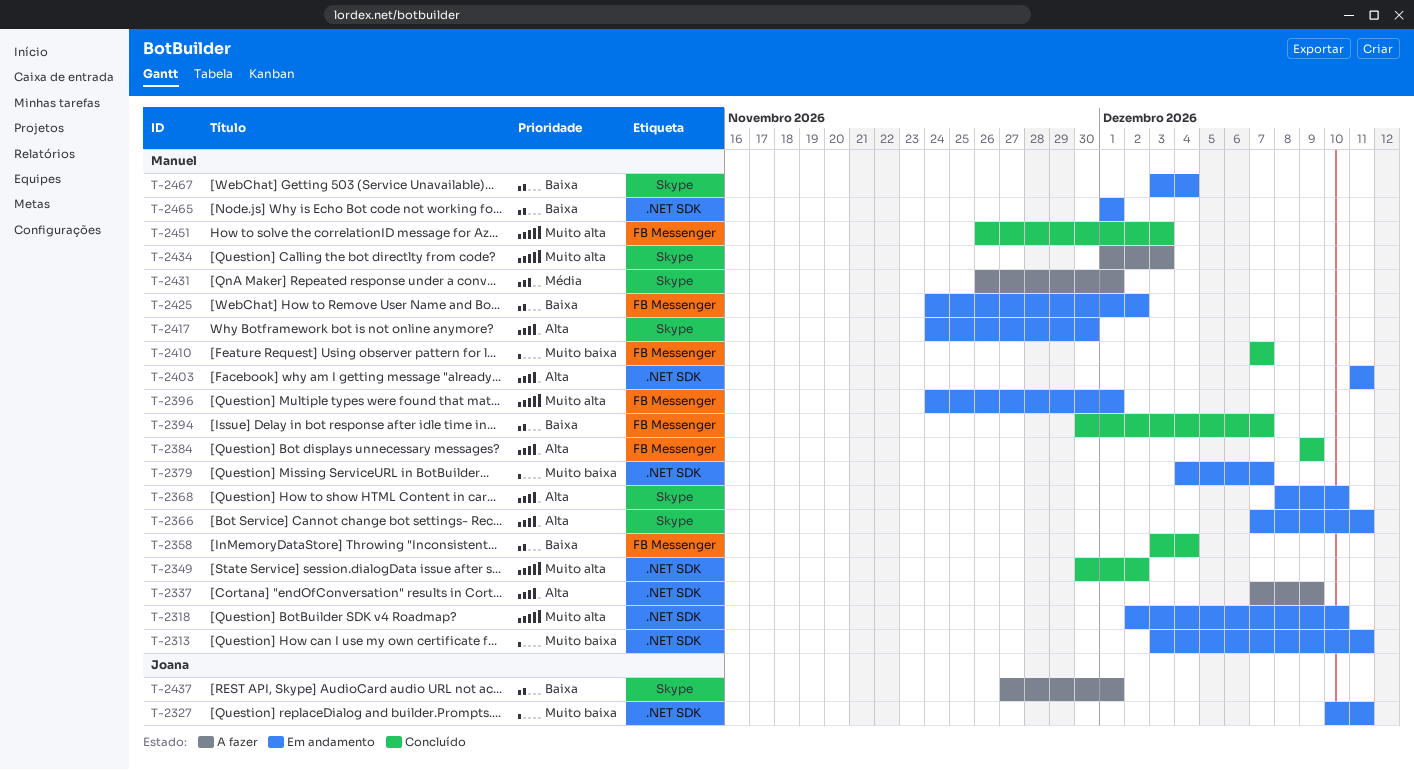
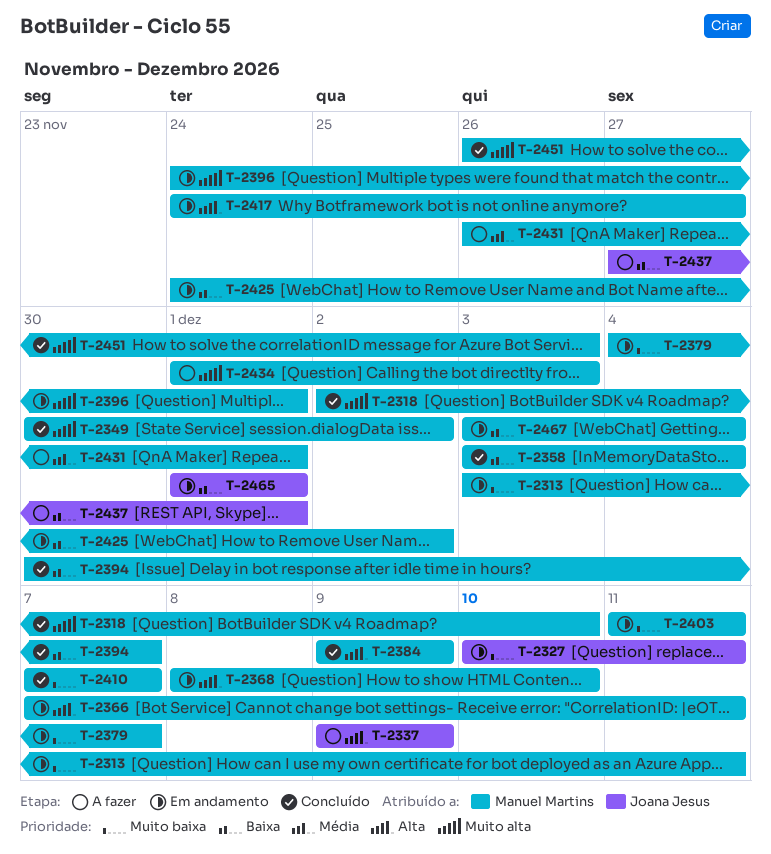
T-2318, status: Em andamento -> Concluído
T-2337, owner: Manuel Martins -> Joana Jesus
T-2337, start: Dec 7 -> Dec 9
T-2403, priority: Alta -> Muito baixa
T-2417, due: Nov 30 -> Nov 27
T-2465, owner: Manuel Martins -> Joana Jesus

